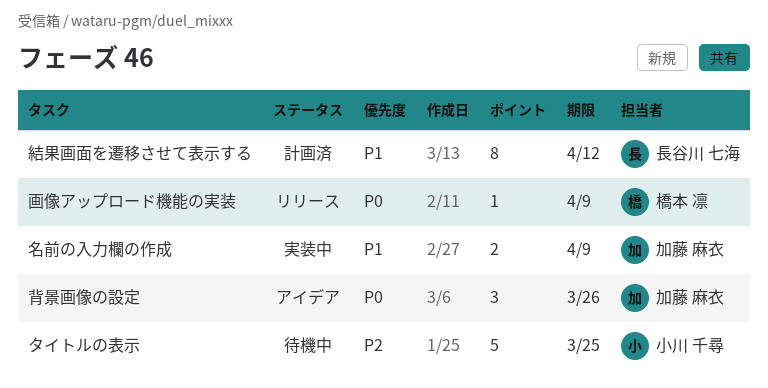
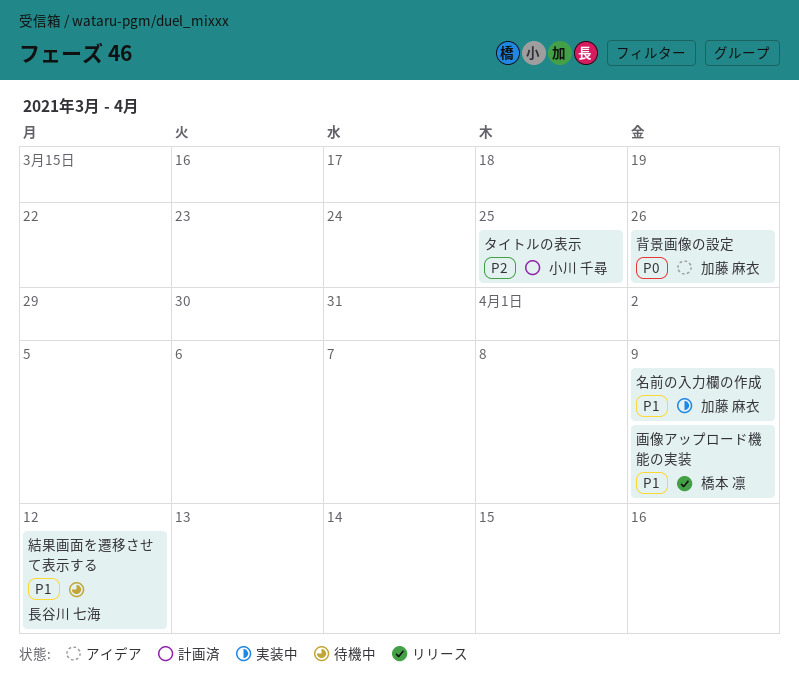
タイトルの表示, status: 待機中 -> 計画済
画像アップロード機能の実装, priority: P0 -> P1
結果画面を遷移させて表示する, status: 計画済 -> 待機中

